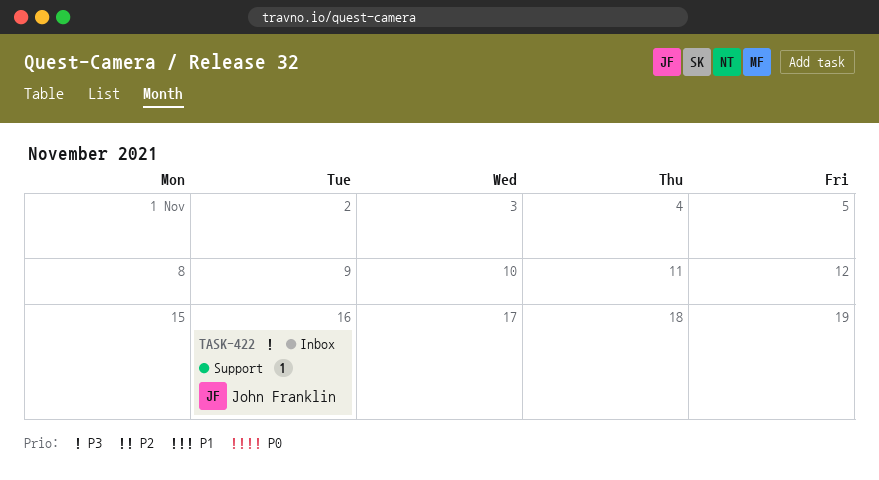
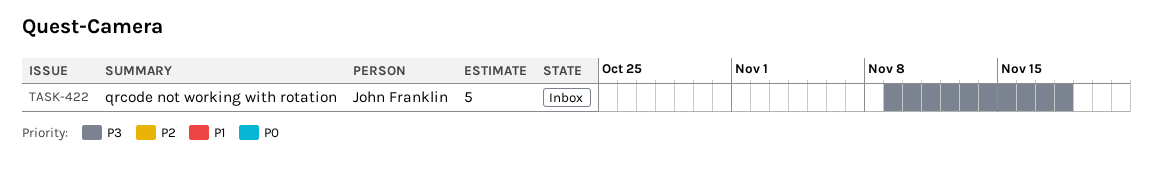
TASK-422, estimate: 1 -> 5
TASK-422, due: Nov 16 -> Nov 18

